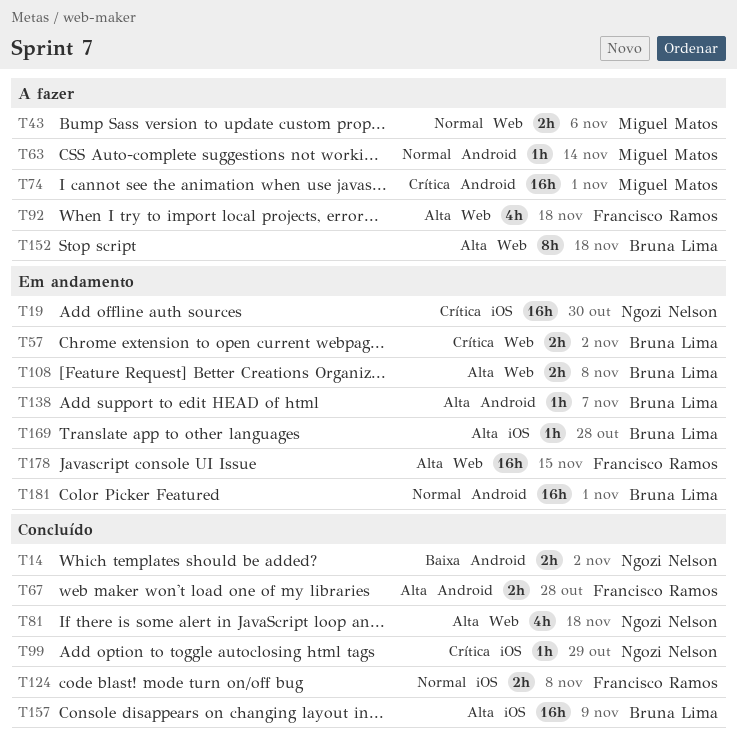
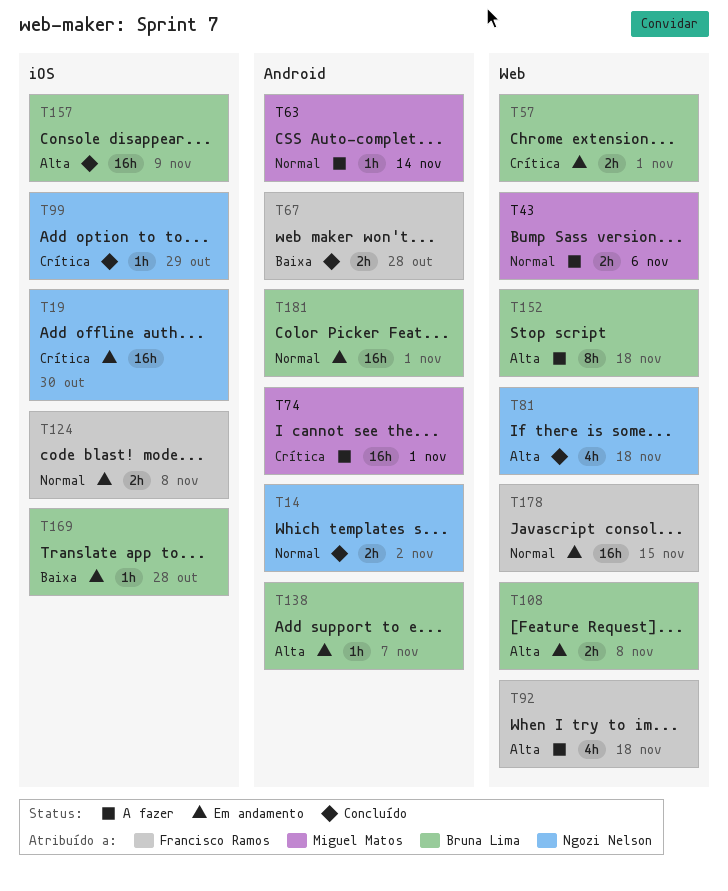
T14, priority: Baixa -> Normal
T57, due: Nov 2 -> Nov 1
T67, priority: Alta -> Baixa
T124, status: Concluído -> Em andamento
T169, priority: Alta -> Baixa
T178, priority: Alta -> Normal

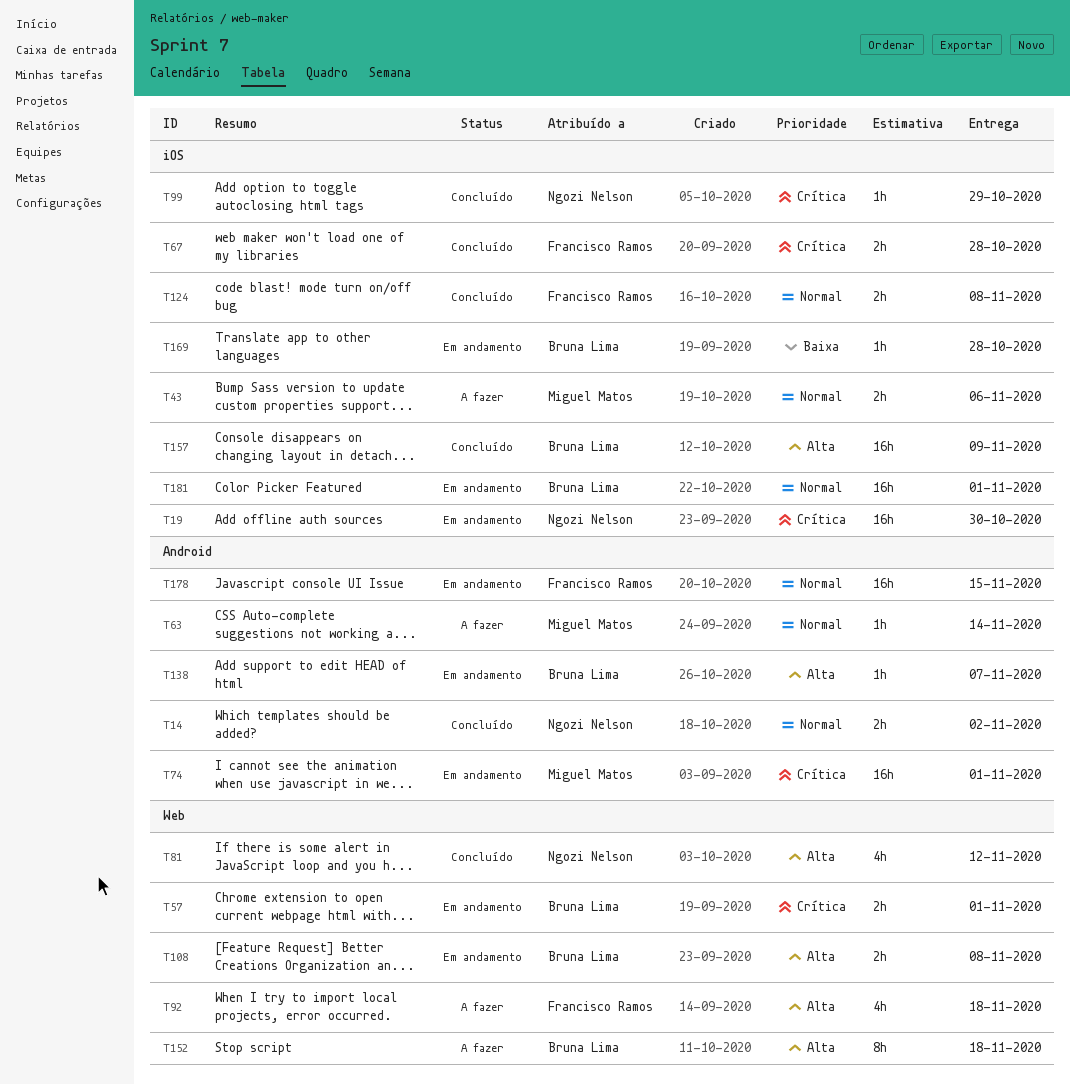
T43, label: Web -> iOS
T67, priority: Baixa -> Crítica
T67, label: Android -> iOS
T74, status: A fazer -> Em andamento
T81, due: Nov 18 -> Nov 12
T124, status: Em andamento -> Concluído
T178, label: Web -> Android
T181, label: Android -> iOS

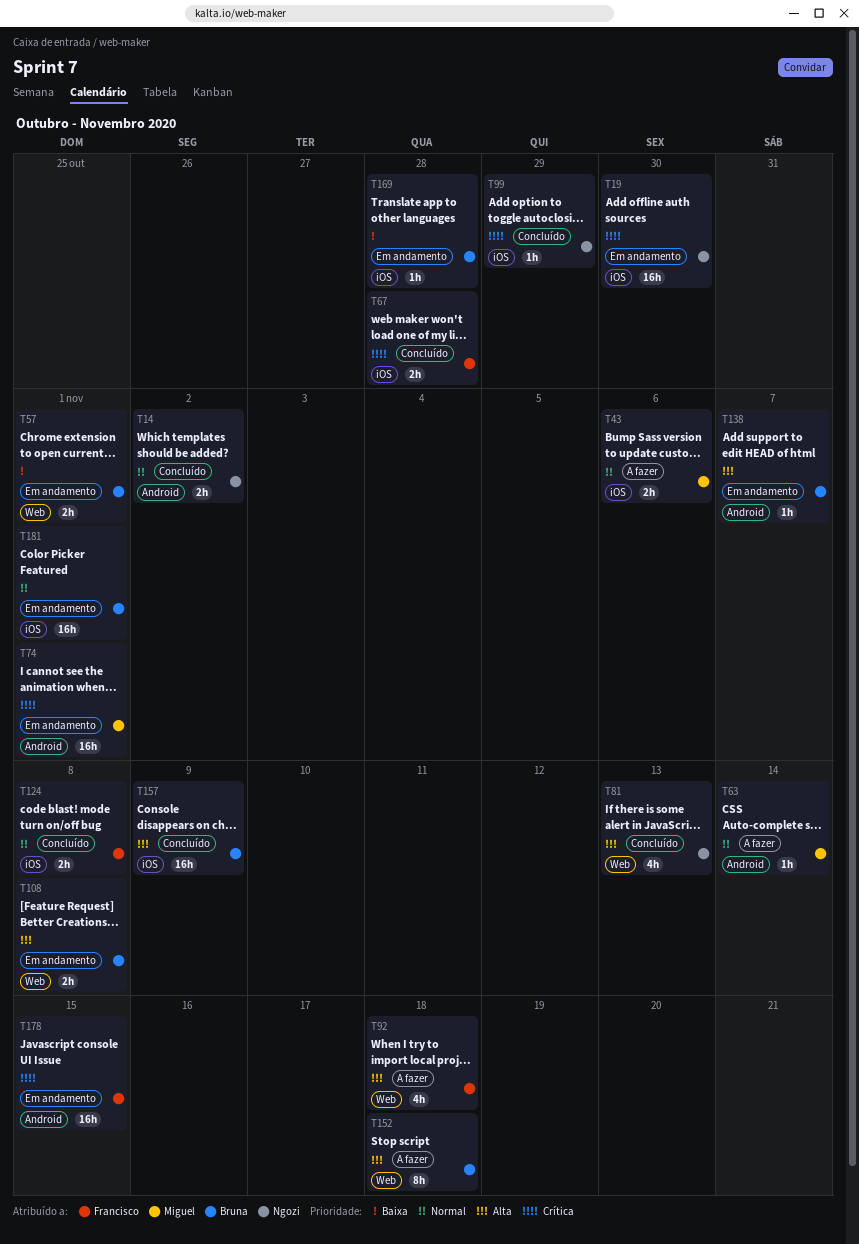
T57, priority: Crítica -> Baixa
T81, due: Nov 12 -> Nov 13
T178, priority: Normal -> Crítica

